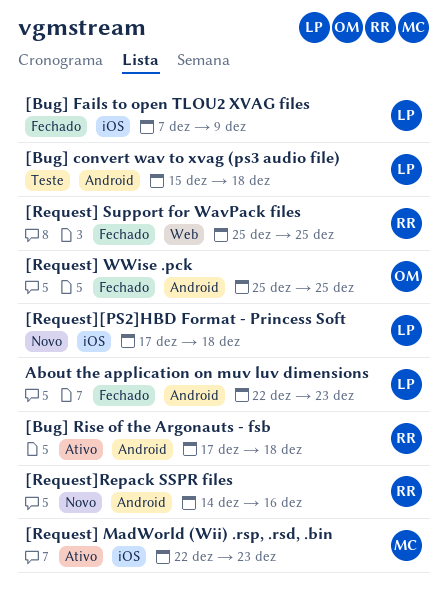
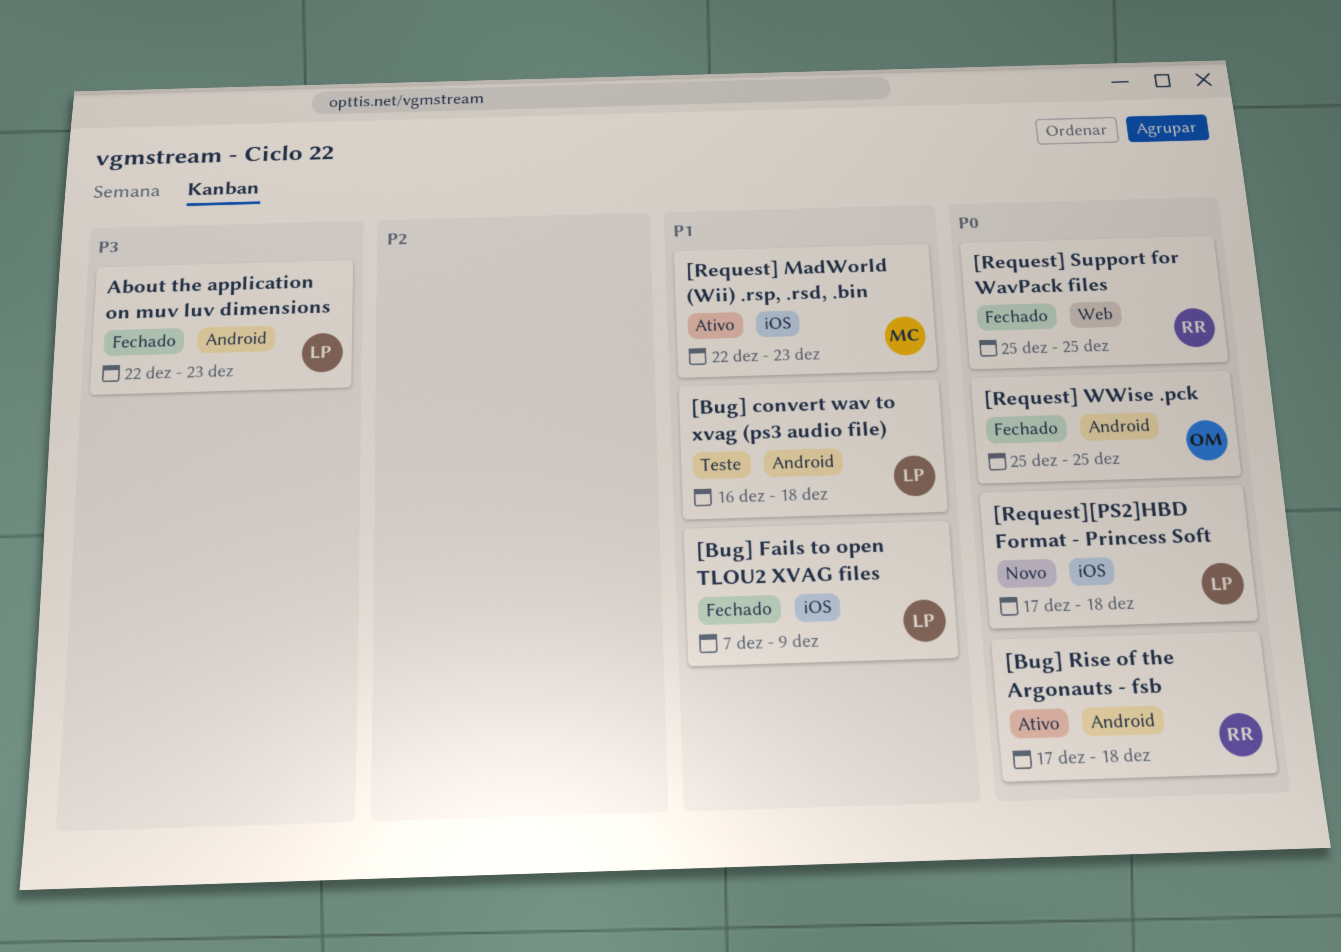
[Bug] convert wav to xvag (ps3 audio file), start: Dec 15 -> Dec 16
[Request]Repack SSPR files: present -> none

